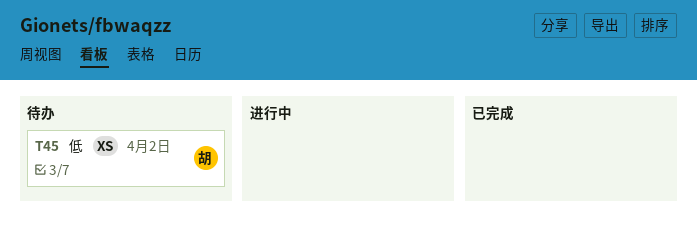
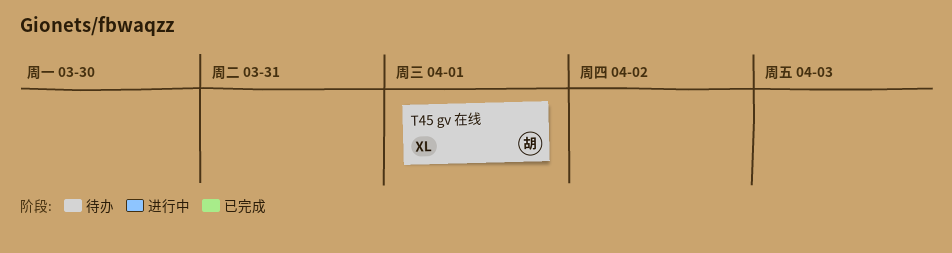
T45, estimate: XS -> XL
T45, due: Apr 2 -> Apr 1

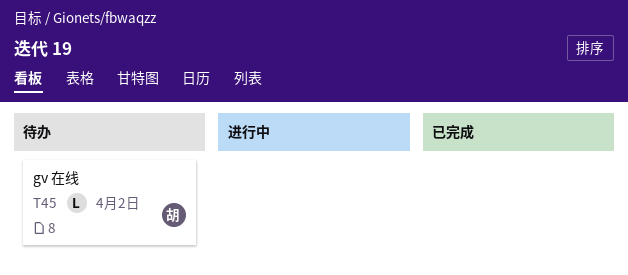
T45, estimate: XL -> L
T45, due: Apr 1 -> Apr 2

